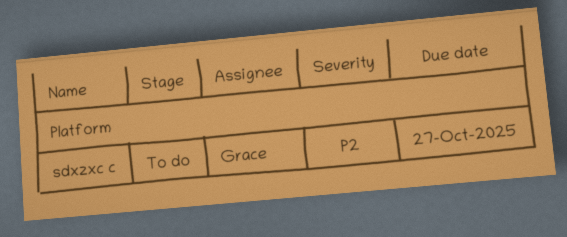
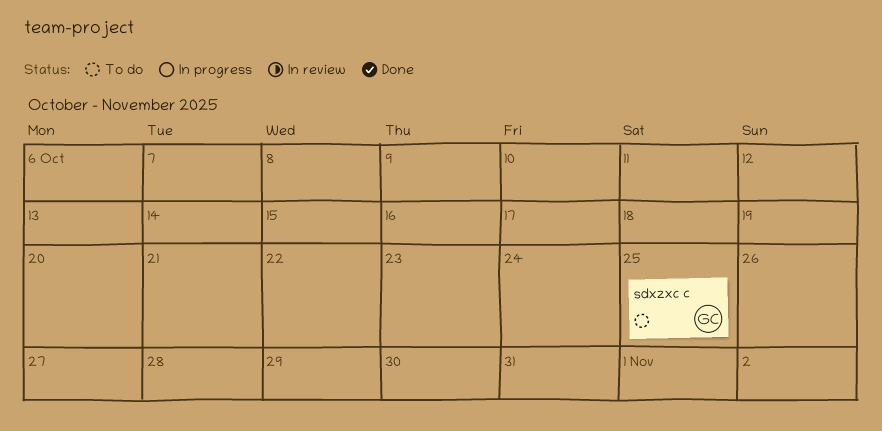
sdxzxc c, due: Oct 27 -> Oct 25

